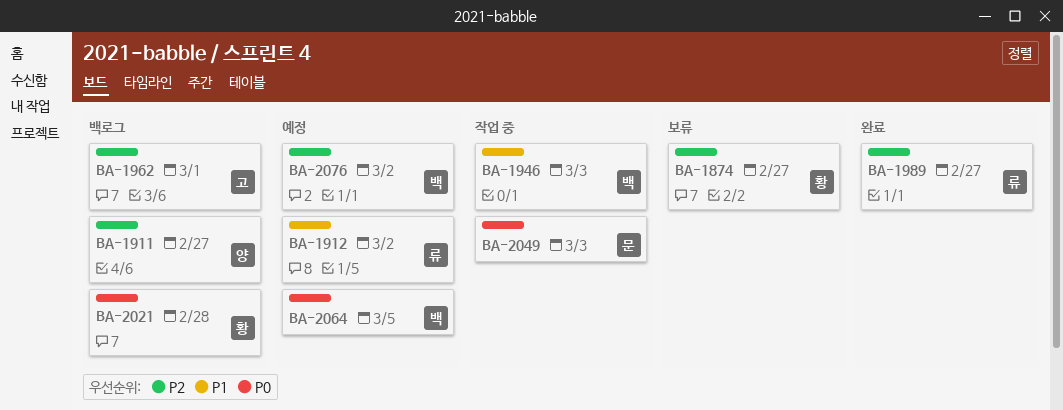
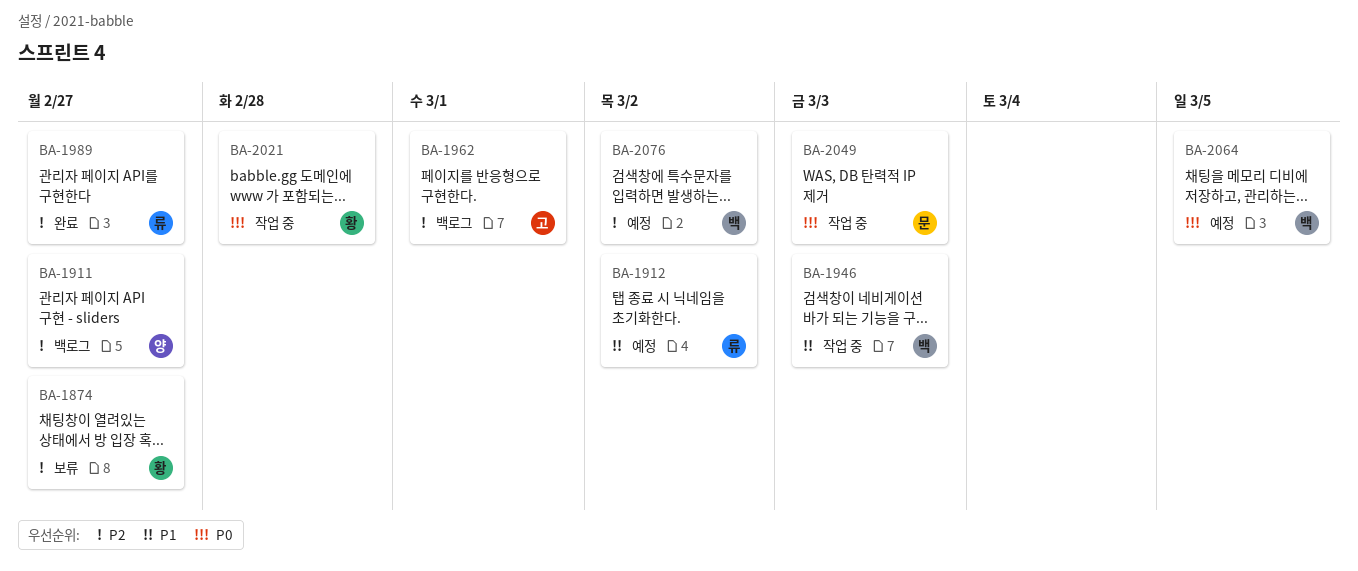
BA-2021, status: 백로그 -> 작업 중

